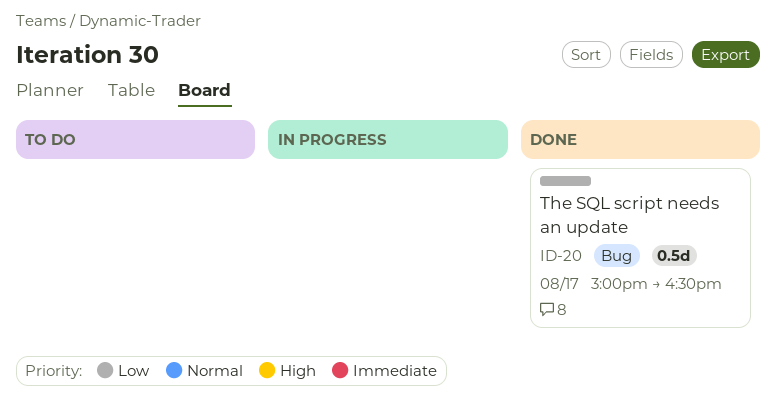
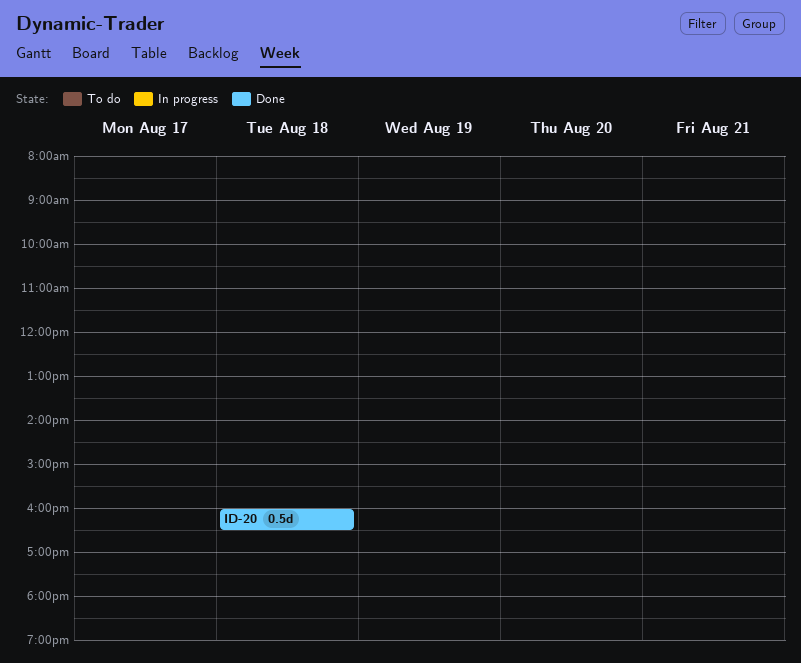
ID-20, day: Aug 17 -> Aug 18
ID-20, begins: 15:00 -> 16:00

